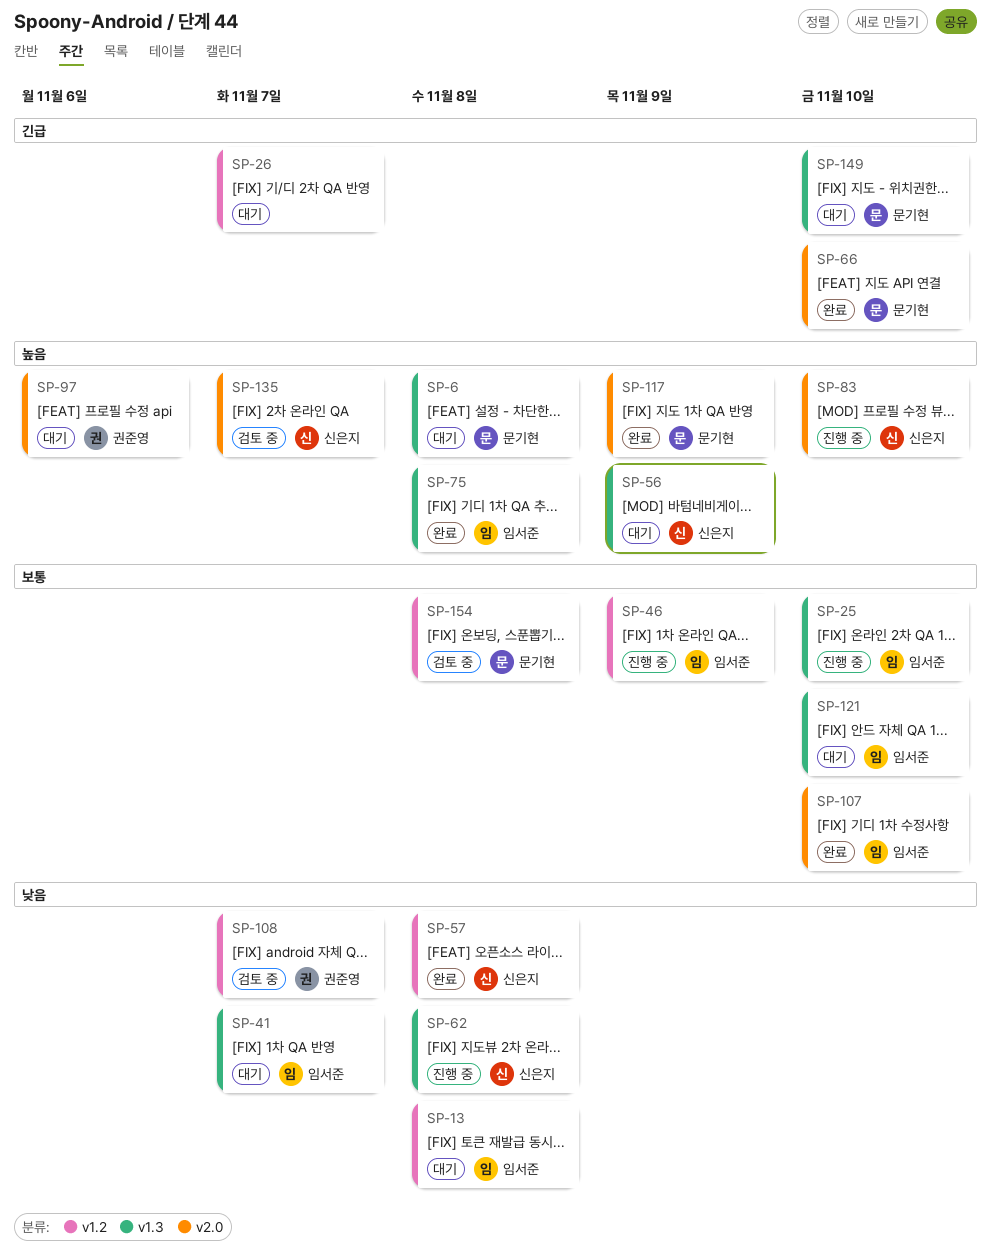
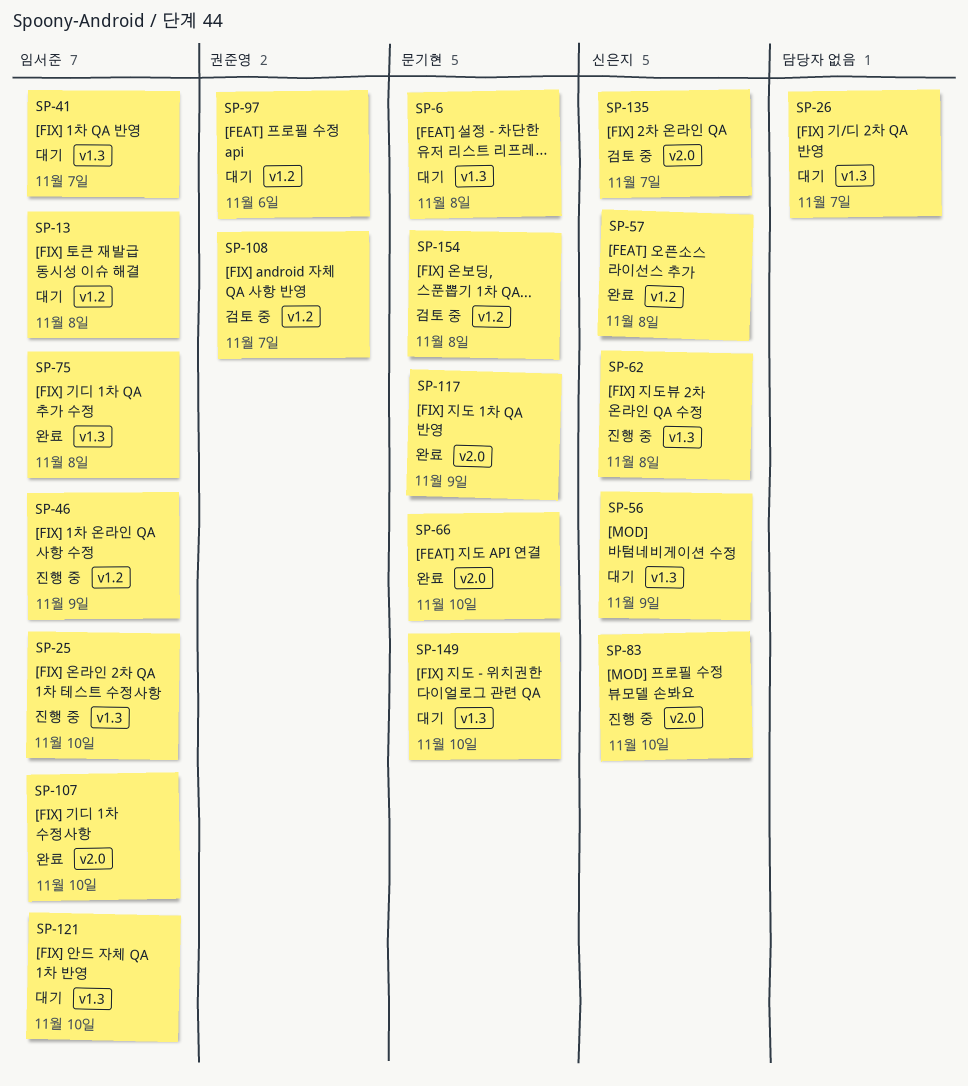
SP-26, label: v1.2 -> v1.3
SP-97, label: v2.0 -> v1.2

